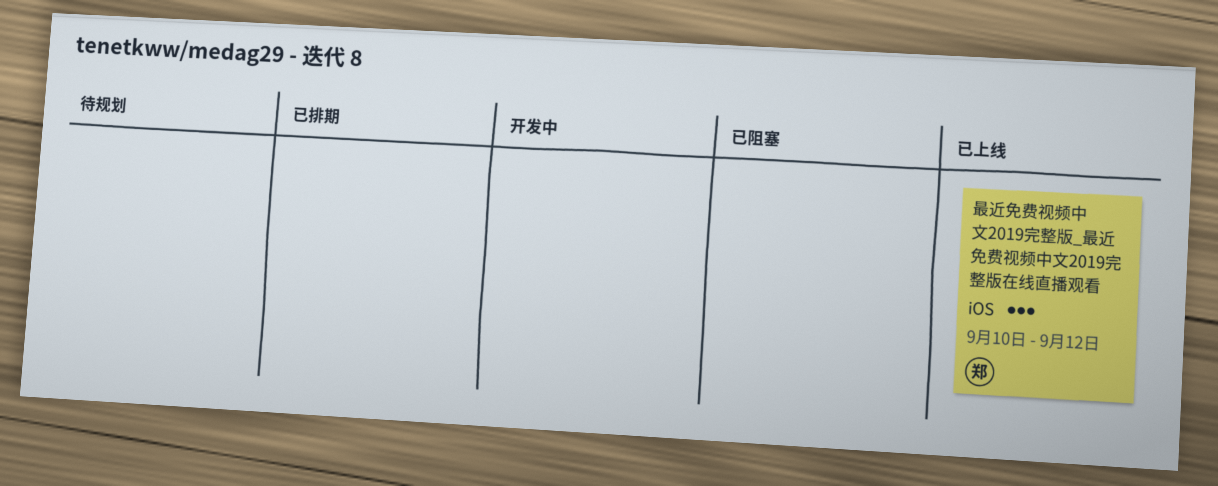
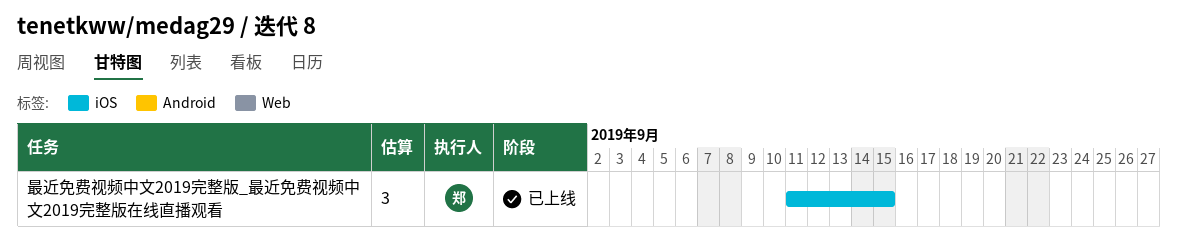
最近免费视频中文2019完整版_最近免费视频中文2019完整版在线直播观看, start: Sep 10 -> Sep 11
最近免费视频中文2019完整版_最近免费视频中文2019完整版在线直播观看, due: Sep 12 -> Sep 15

